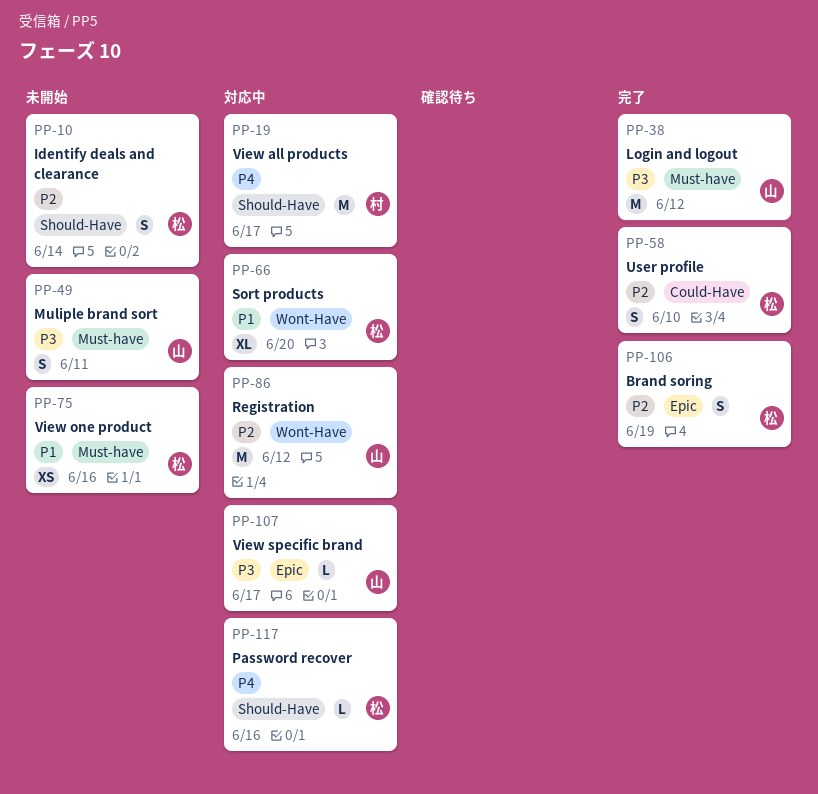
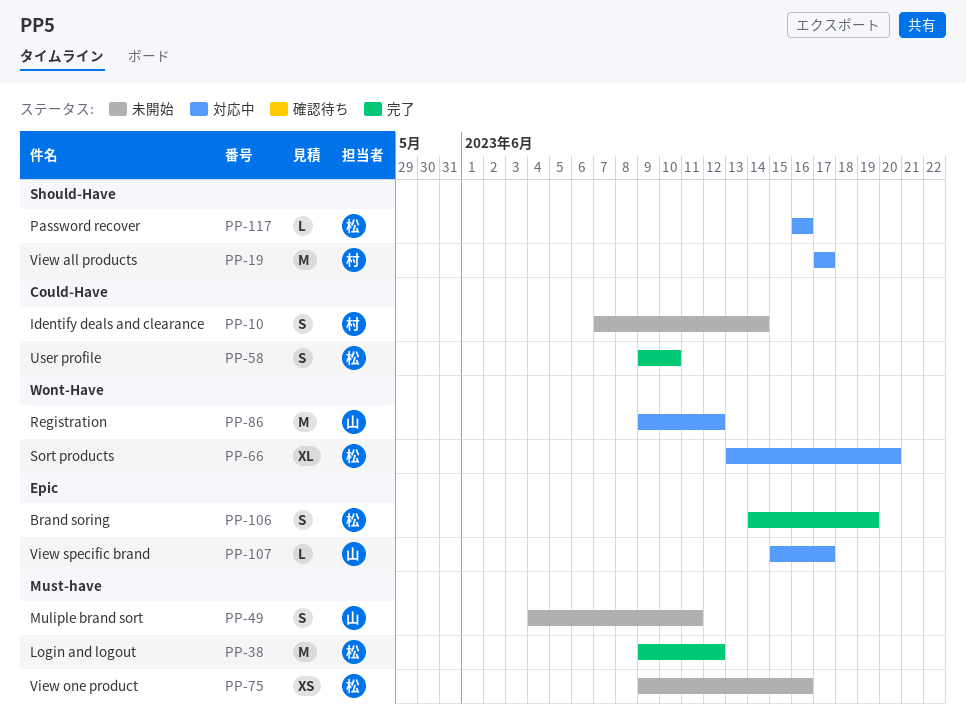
PP-10, owner: 松 -> 村
PP-10, label: Should-Have -> Could-Have
PP-38, owner: 山 -> 松

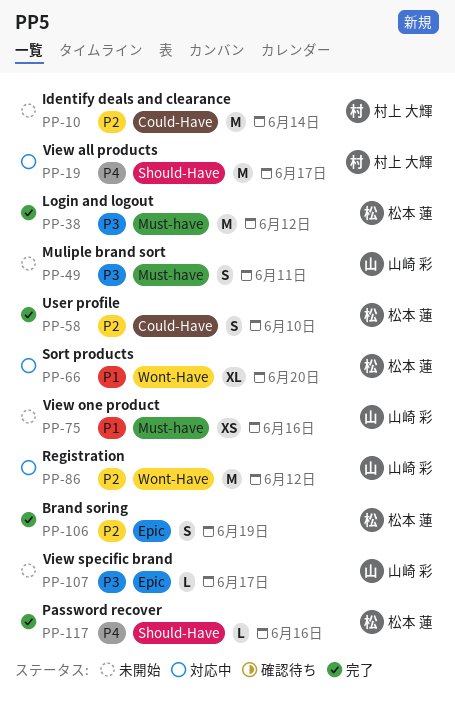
PP-10, estimate: S -> M
PP-75, owner: 松本 蓮 -> 山崎 彩
PP-107, status: 対応中 -> 未開始
PP-117, status: 対応中 -> 完了

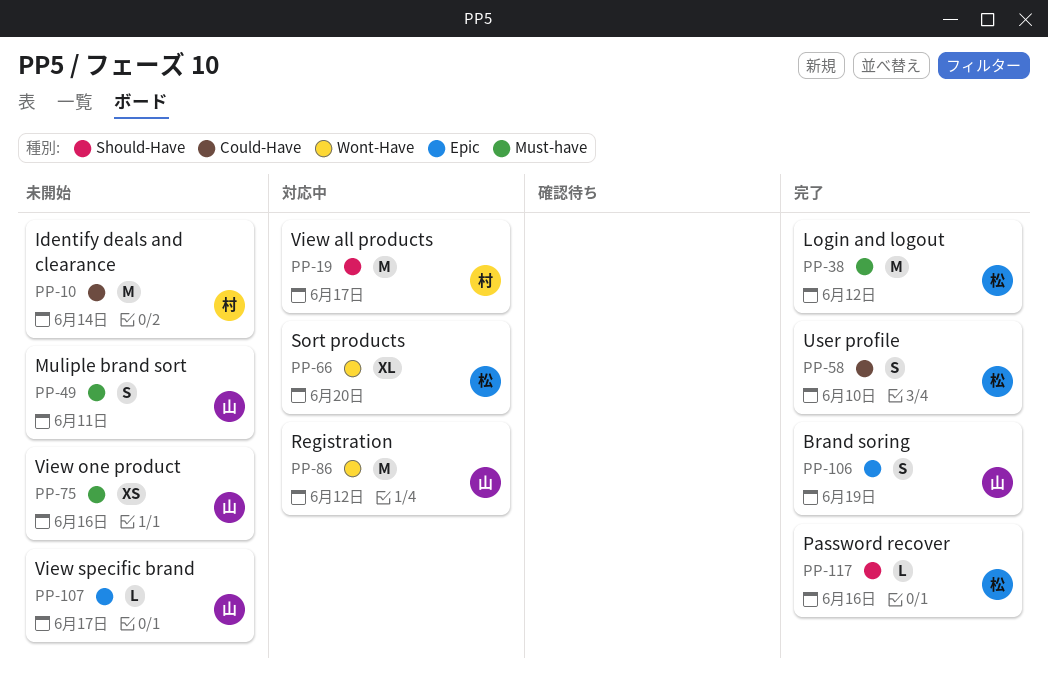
PP-106, owner: 松本 蓮 -> 山崎 彩

